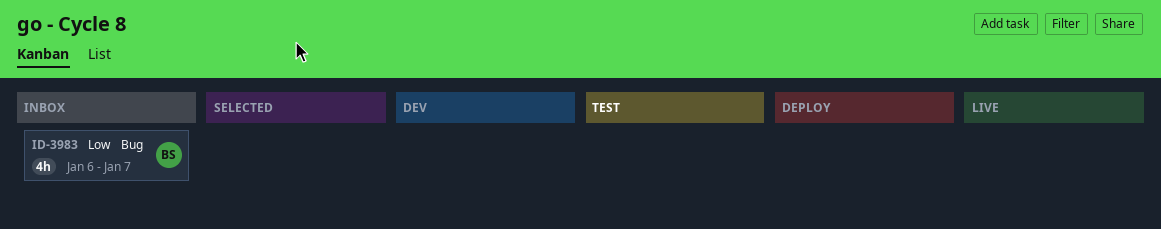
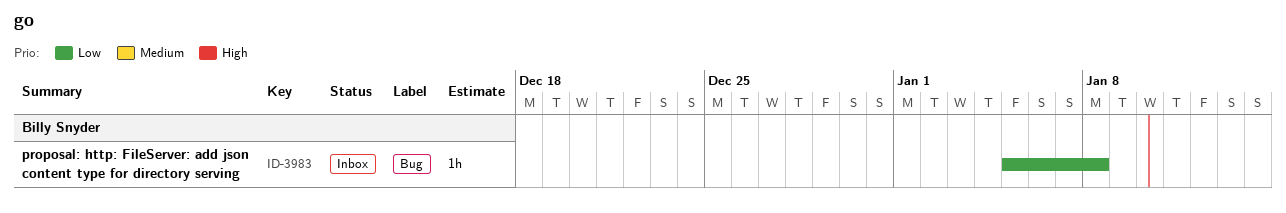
ID-3983, estimate: 4h -> 1h
ID-3983, start: Jan 6 -> Jan 5
ID-3983, due: Jan 7 -> Jan 8

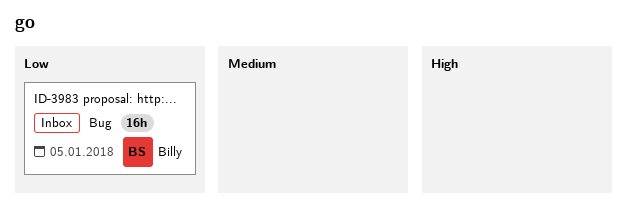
ID-3983, estimate: 1h -> 16h
ID-3983, due: Jan 8 -> Jan 5

